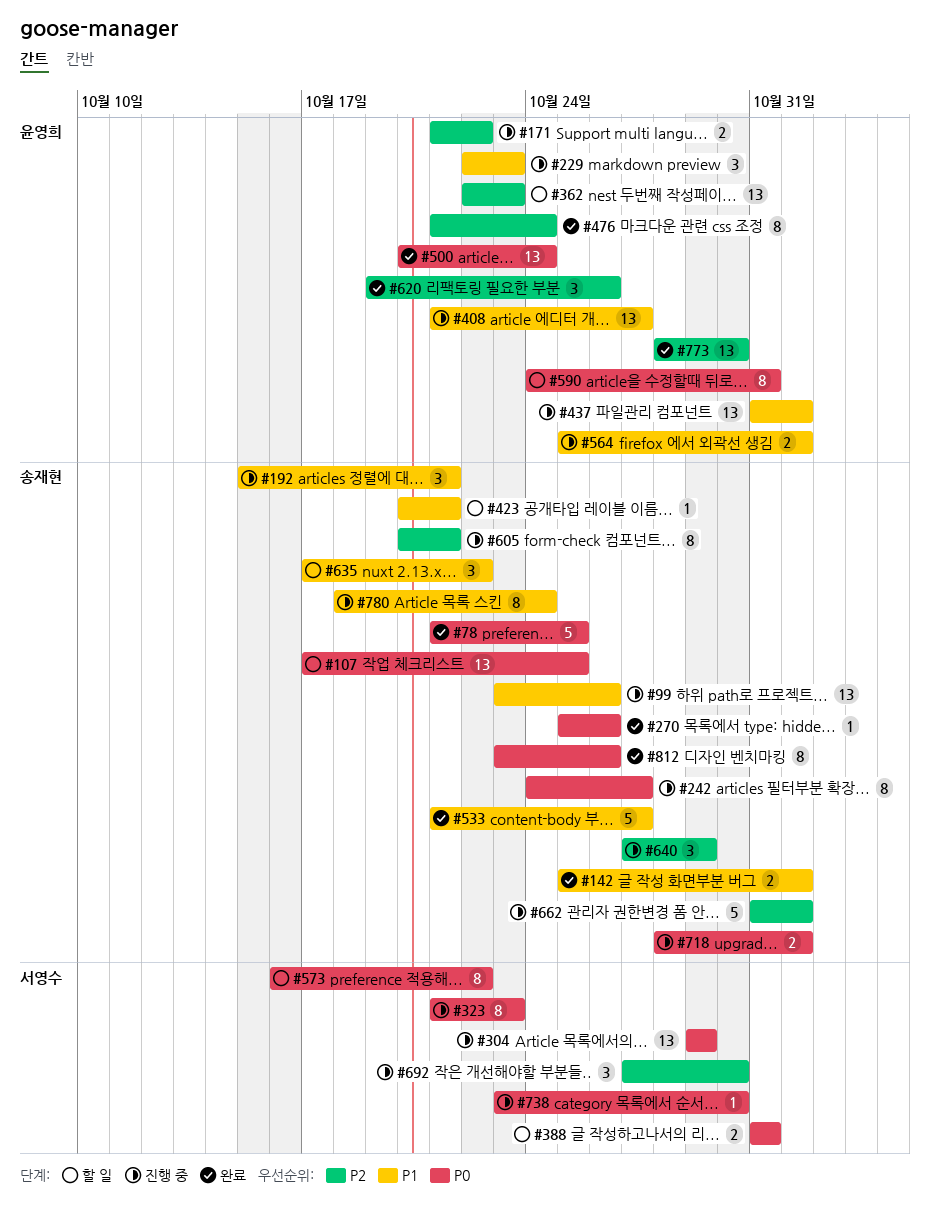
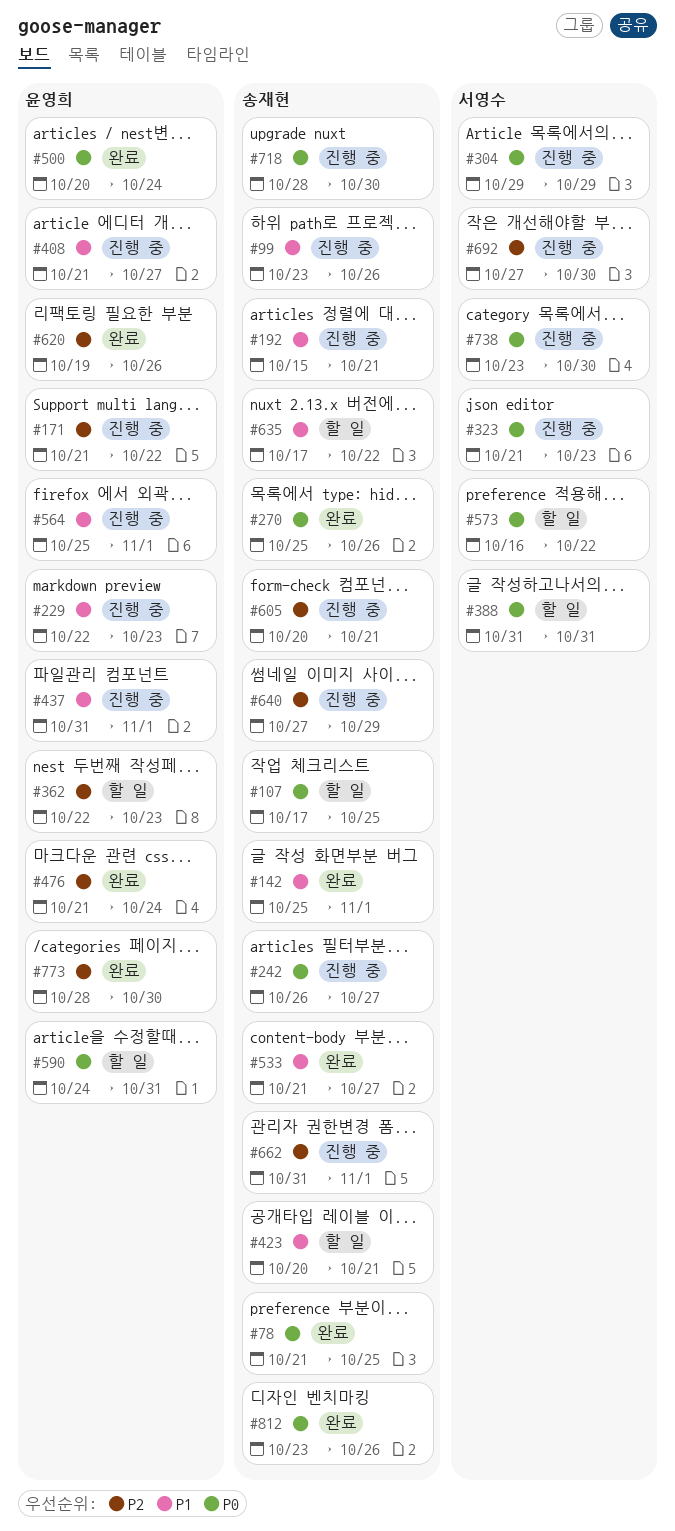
#242, start: Oct 24 -> Oct 26
#718, due: Nov 1 -> Oct 30
#780: present -> none

